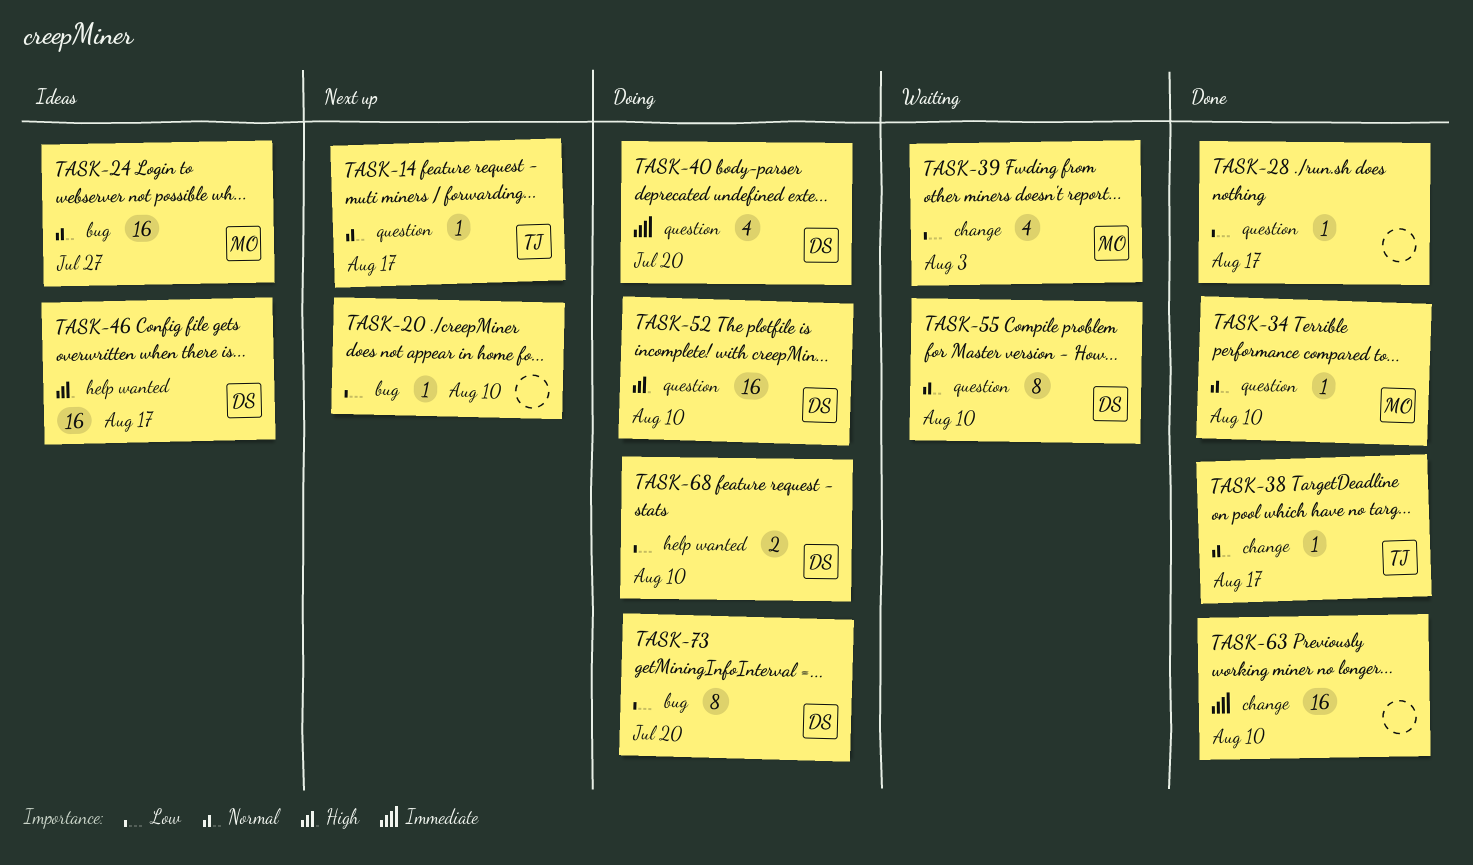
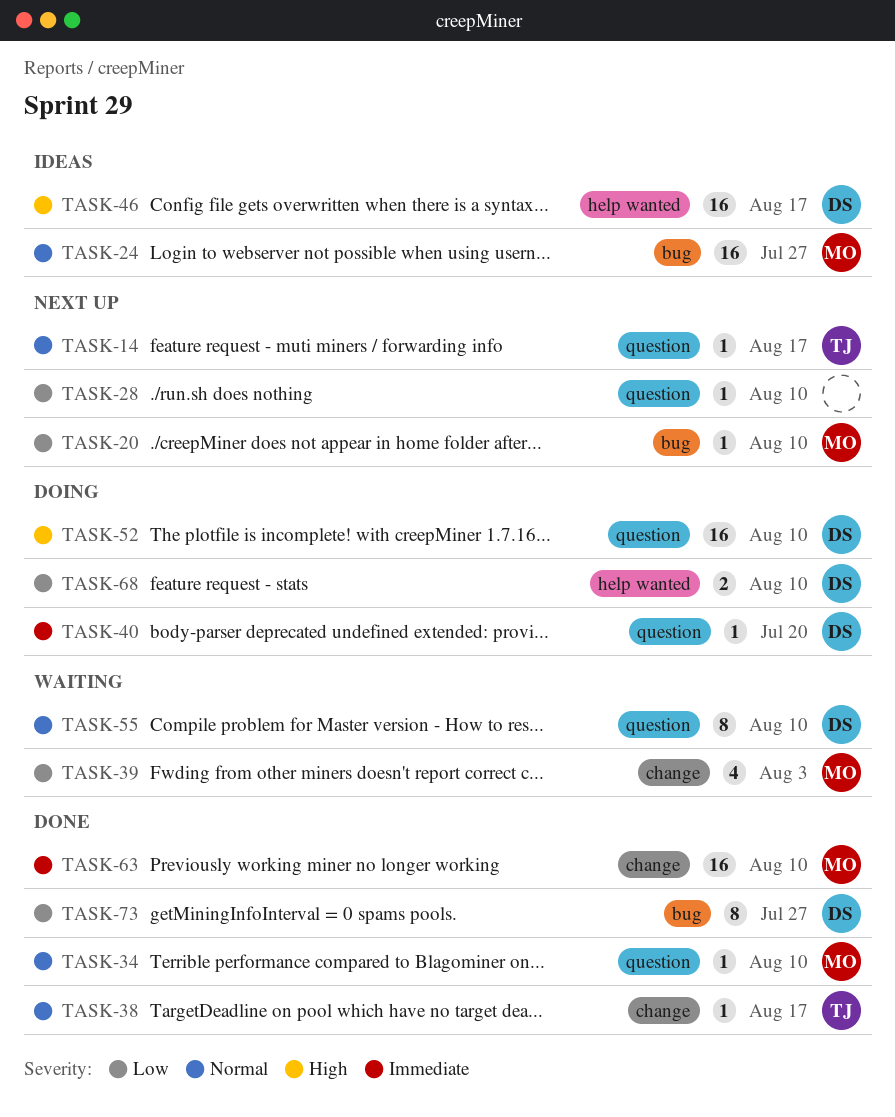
TASK-20, owner: none -> MO
TASK-28, status: Done -> Next up
TASK-28, due: Aug 17 -> Aug 10
TASK-40, estimate: 4 -> 1
TASK-63, owner: none -> MO
TASK-73, status: Doing -> Done
TASK-73, due: Jul 20 -> Jul 27

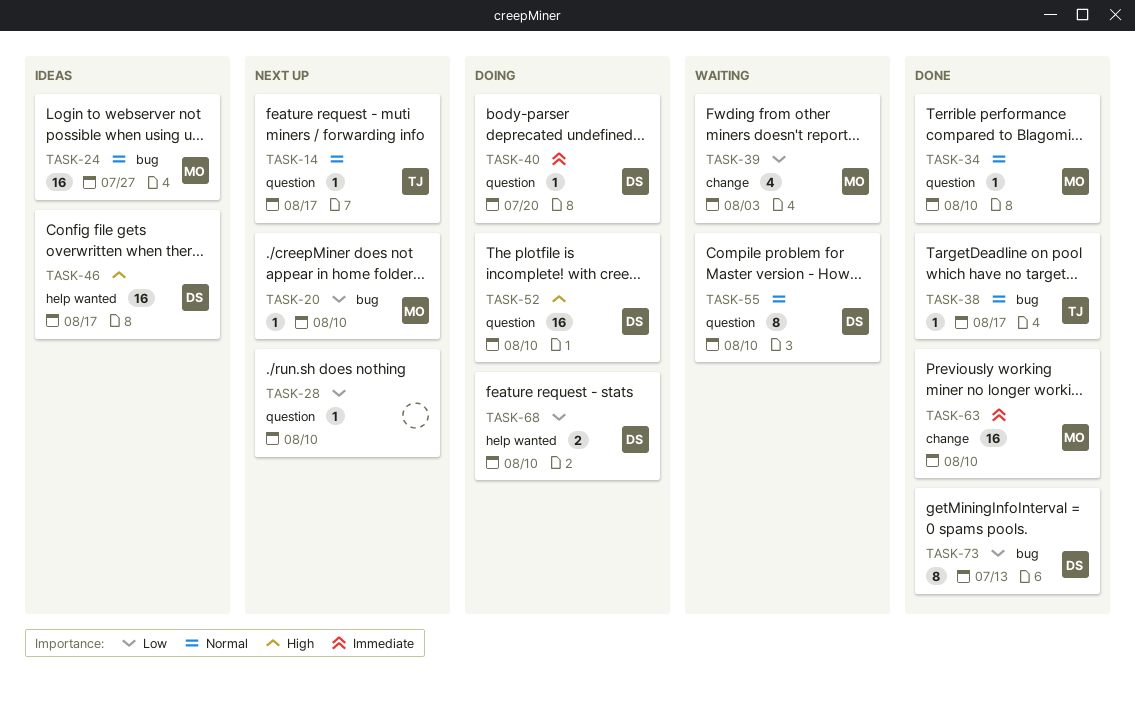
TASK-38, label: change -> bug
TASK-73, due: Jul 27 -> Jul 13

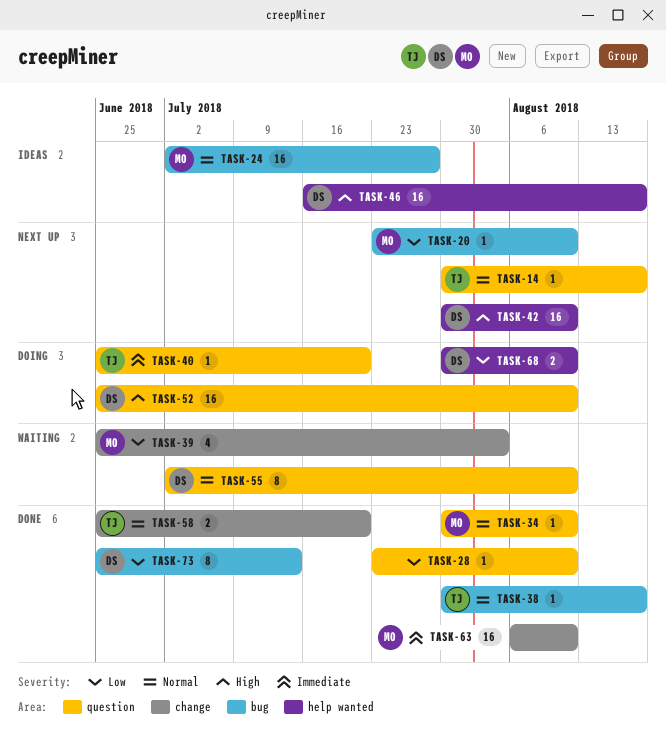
TASK-28, status: Next up -> Done
TASK-40, owner: DS -> TJ
TASK-42: none -> present
TASK-58: none -> present

